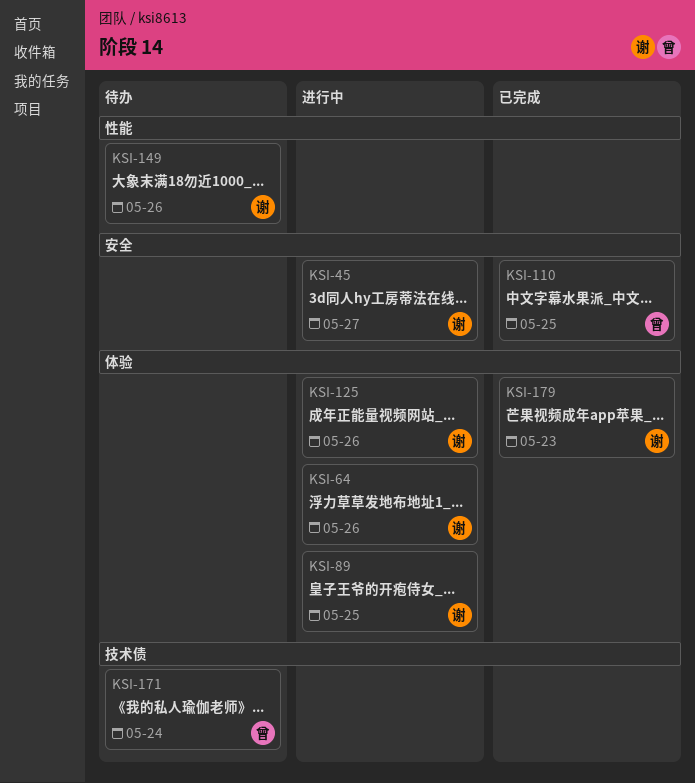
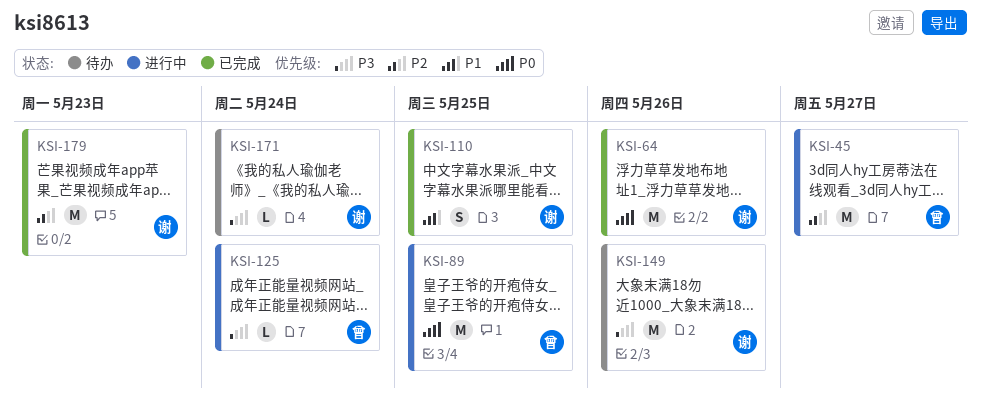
KSI-45, owner: 谢 -> 曾
KSI-64, status: 进行中 -> 已完成
KSI-89, owner: 谢 -> 曾
KSI-110, owner: 曾 -> 谢
KSI-125, owner: 谢 -> 曾
KSI-125, due: May 26 -> May 24
KSI-171, owner: 曾 -> 谢

